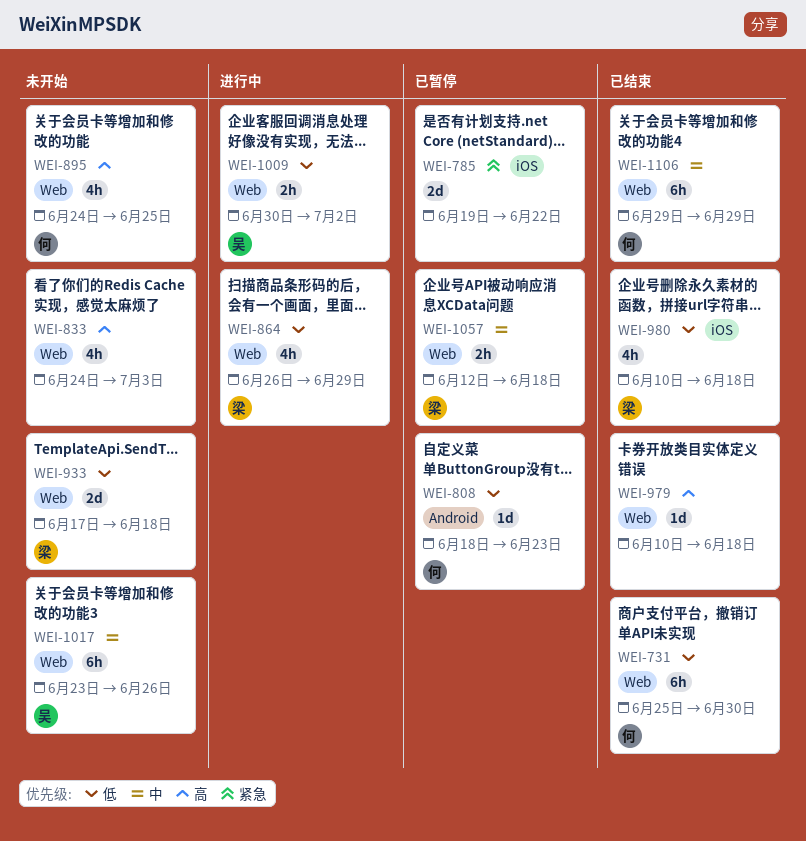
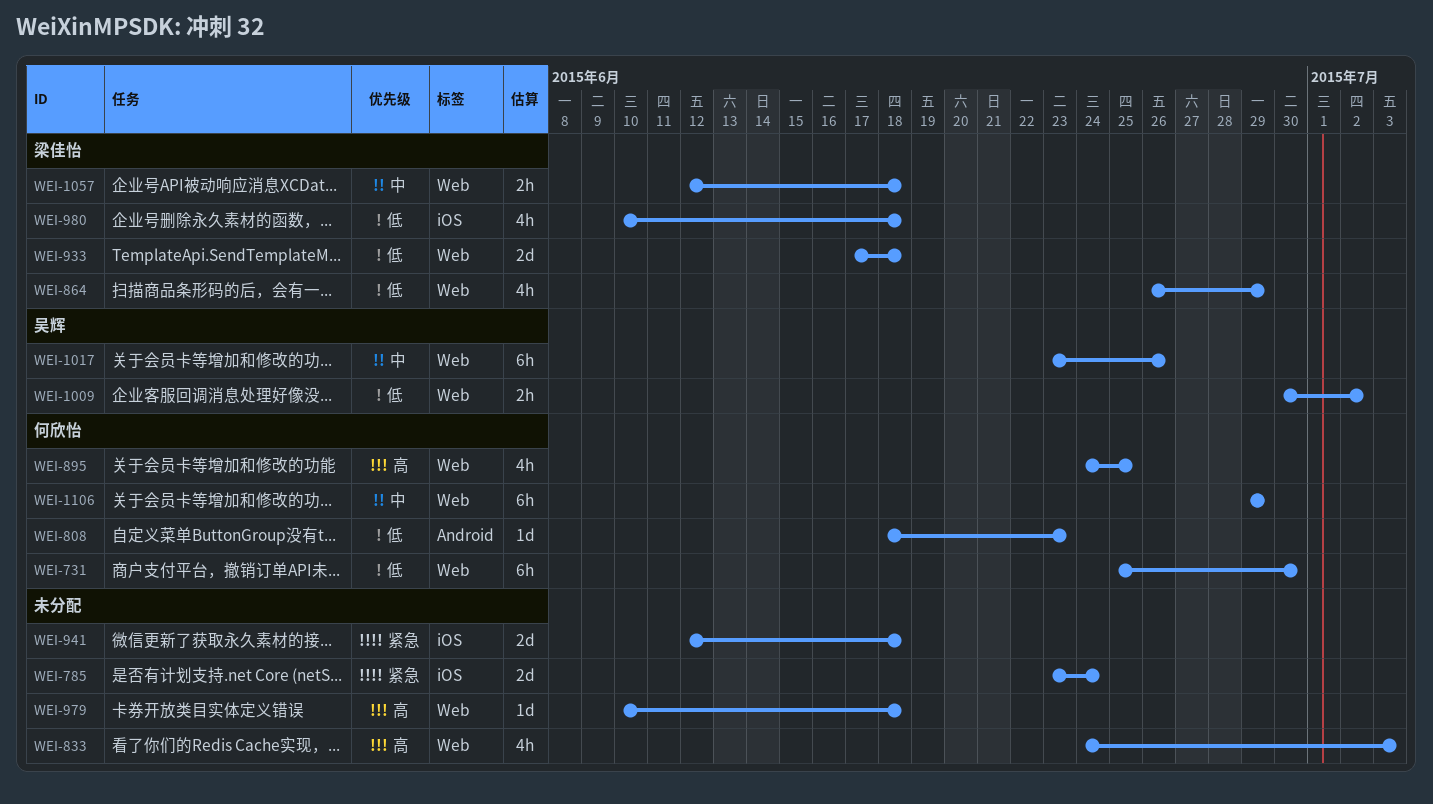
WEI-785, start: Jun 19 -> Jun 23
WEI-785, due: Jun 22 -> Jun 24
WEI-941: none -> present

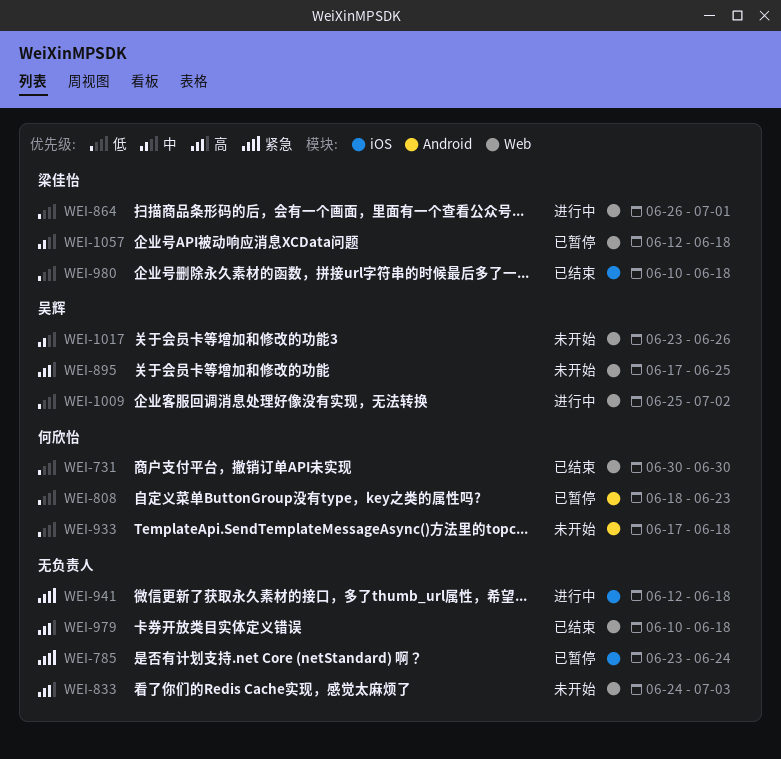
WEI-731, start: Jun 25 -> Jun 30
WEI-864, due: Jun 29 -> Jul 1
WEI-895, owner: 何欣怡 -> 吴辉
WEI-895, start: Jun 24 -> Jun 17
WEI-933, owner: 梁佳怡 -> 何欣怡
WEI-933, label: Web -> Android
WEI-1009, start: Jun 30 -> Jun 25
WEI-1106: present -> none

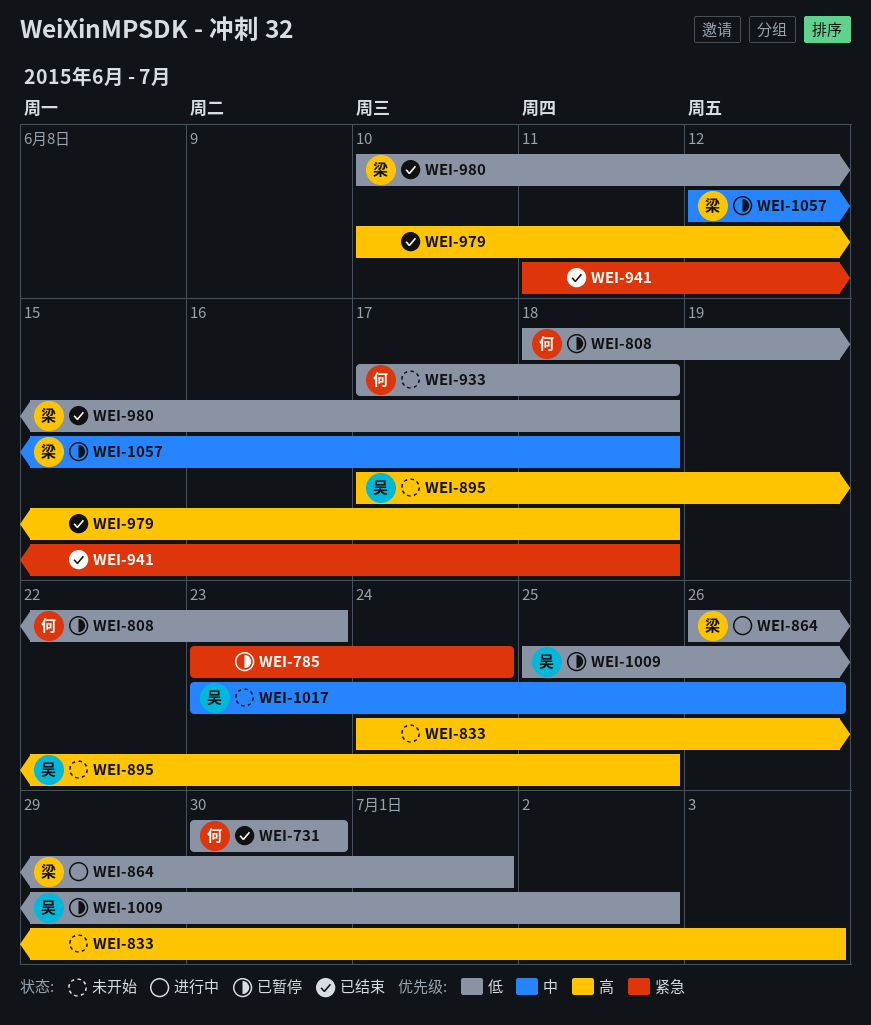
WEI-941, status: 进行中 -> 已结束
WEI-941, start: Jun 12 -> Jun 11
WEI-1009, status: 进行中 -> 已暂停

